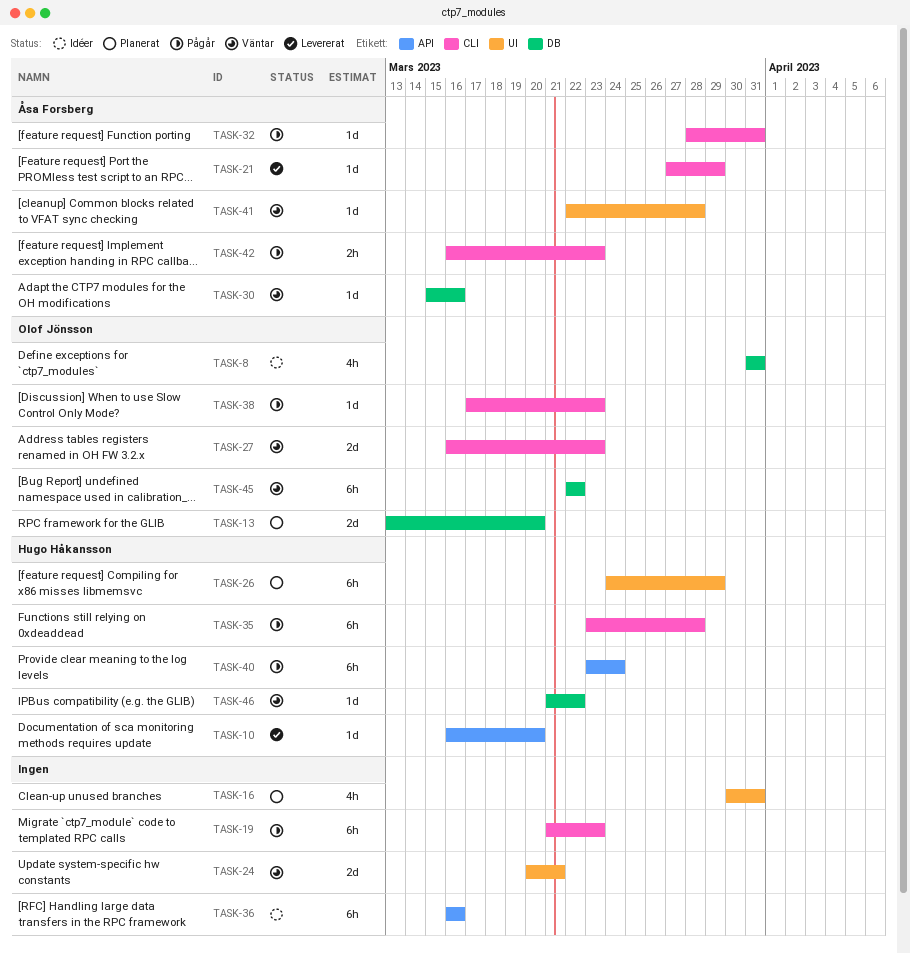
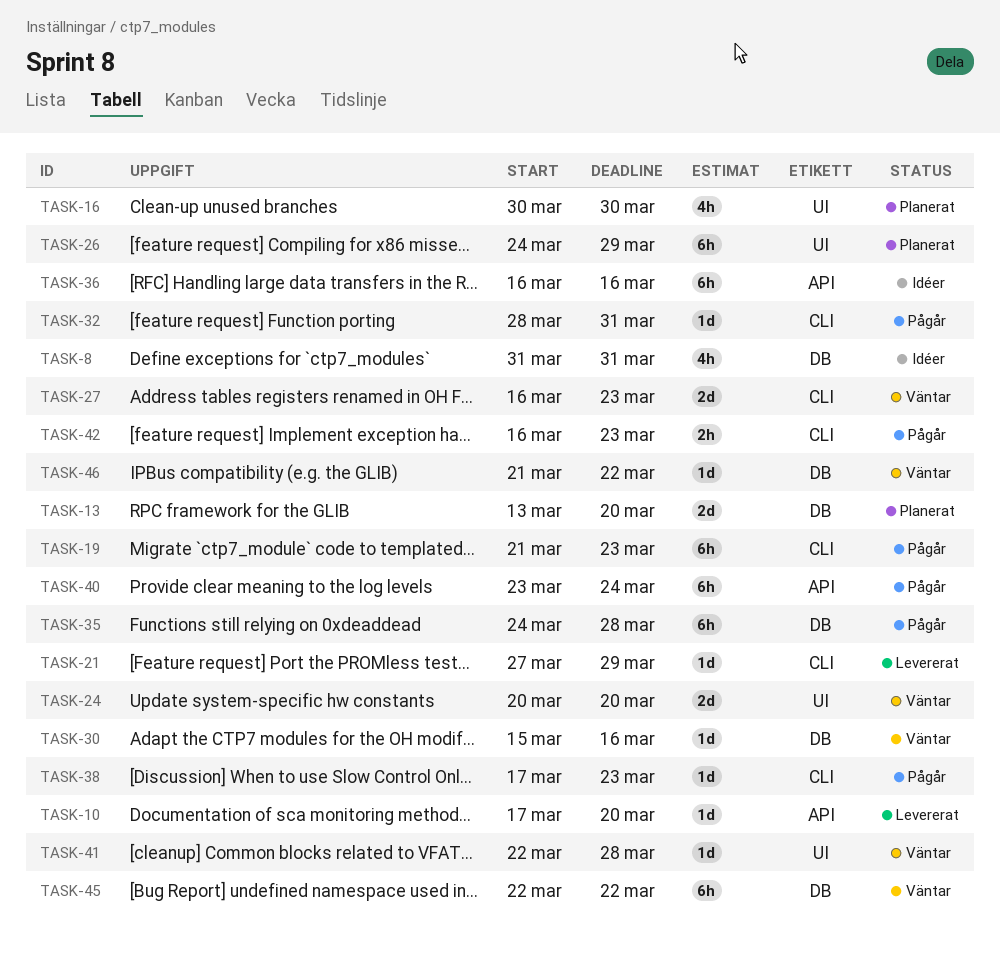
TASK-10, start: Mar 16 -> Mar 17
TASK-16, due: Mar 31 -> Mar 30
TASK-24, due: Mar 21 -> Mar 20
TASK-35, label: CLI -> DB
TASK-35, start: Mar 23 -> Mar 24

